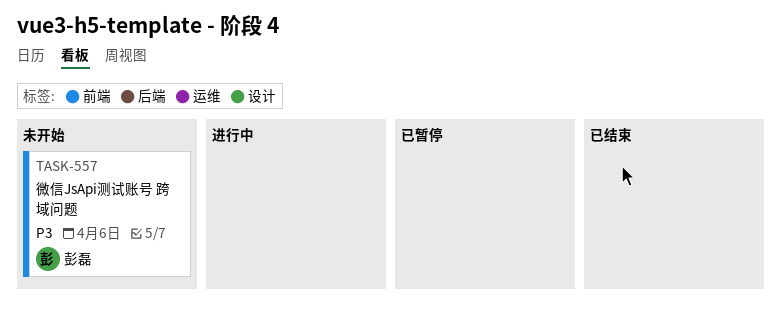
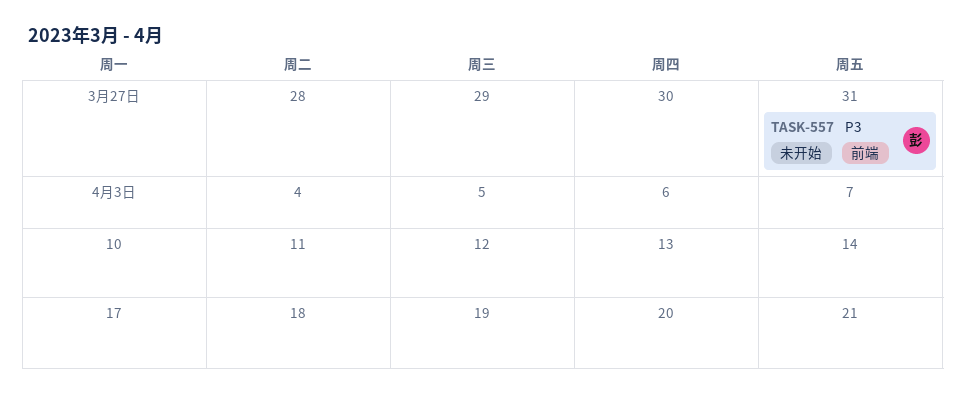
TASK-557, due: Apr 6 -> Mar 31

